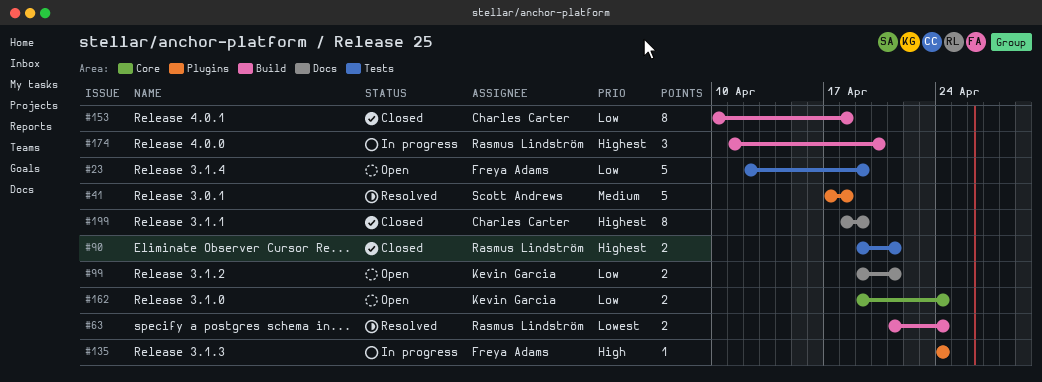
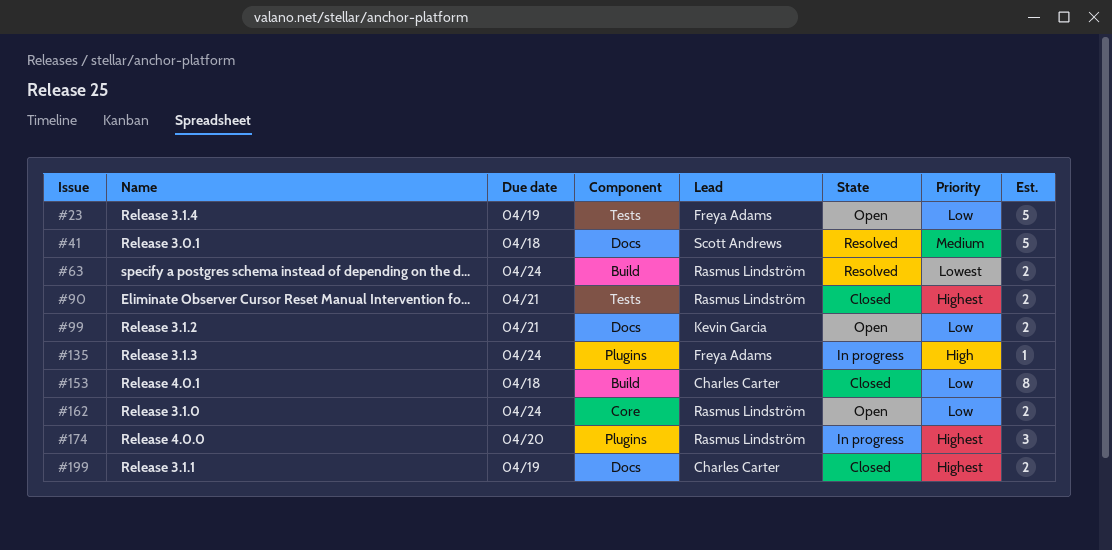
#41, label: Plugins -> Docs
#162, owner: Kevin Garcia -> Rasmus Lindström
#174, label: Build -> Plugins
#199, estimate: 8 -> 2

